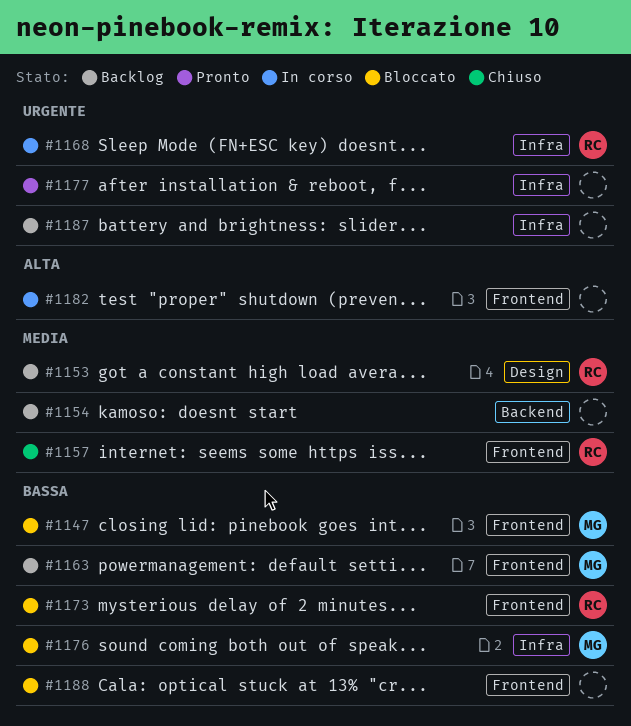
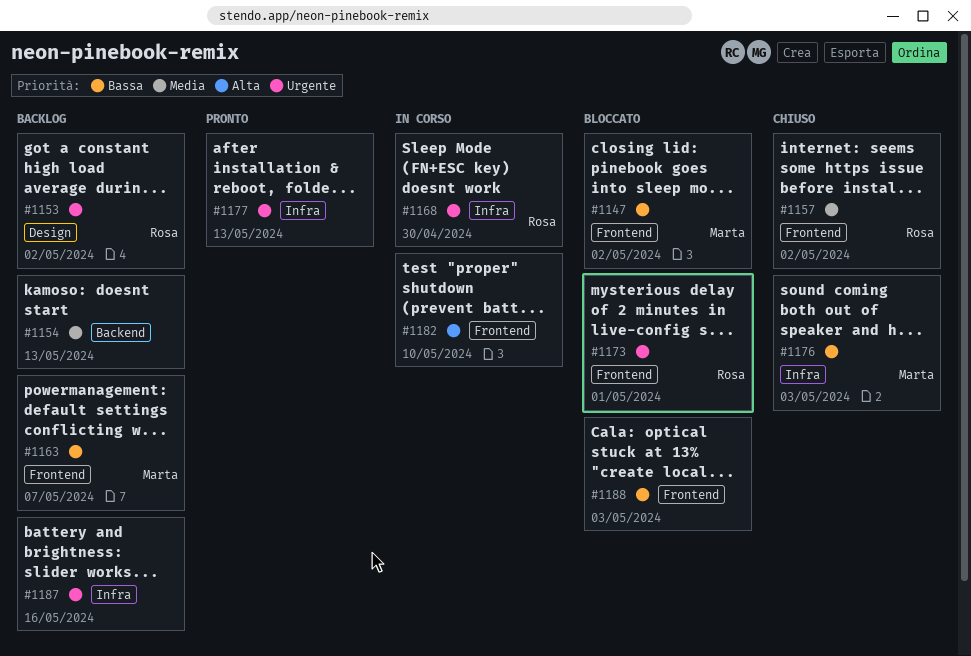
#1153, priority: Media -> Urgente
#1173, priority: Bassa -> Urgente
#1176, status: Bloccato -> Chiuso

